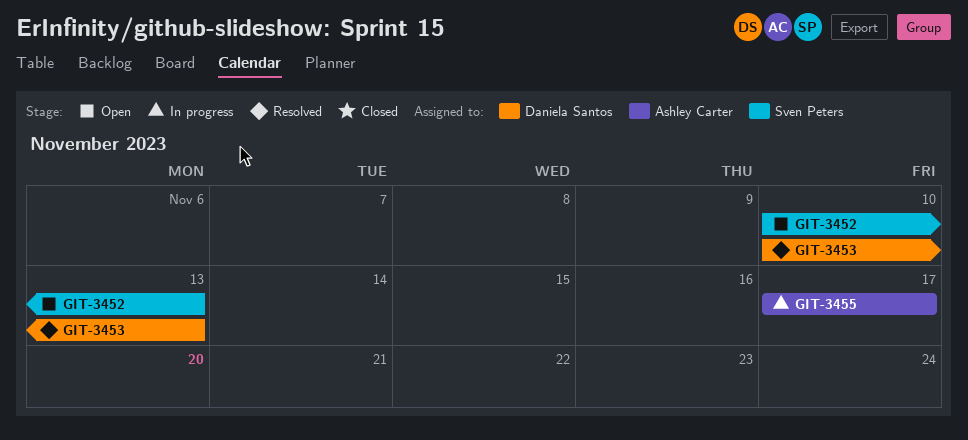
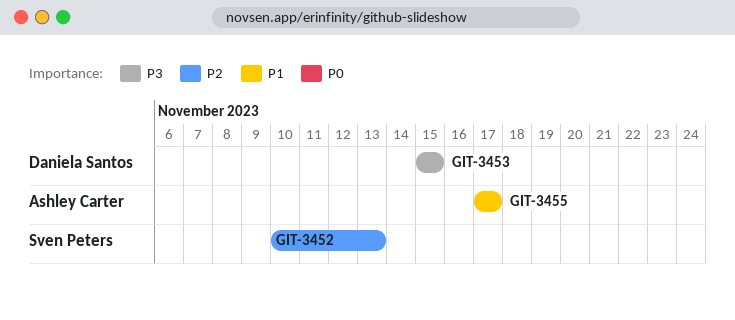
GIT-3453, start: Nov 10 -> Nov 15
GIT-3453, due: Nov 13 -> Nov 15

